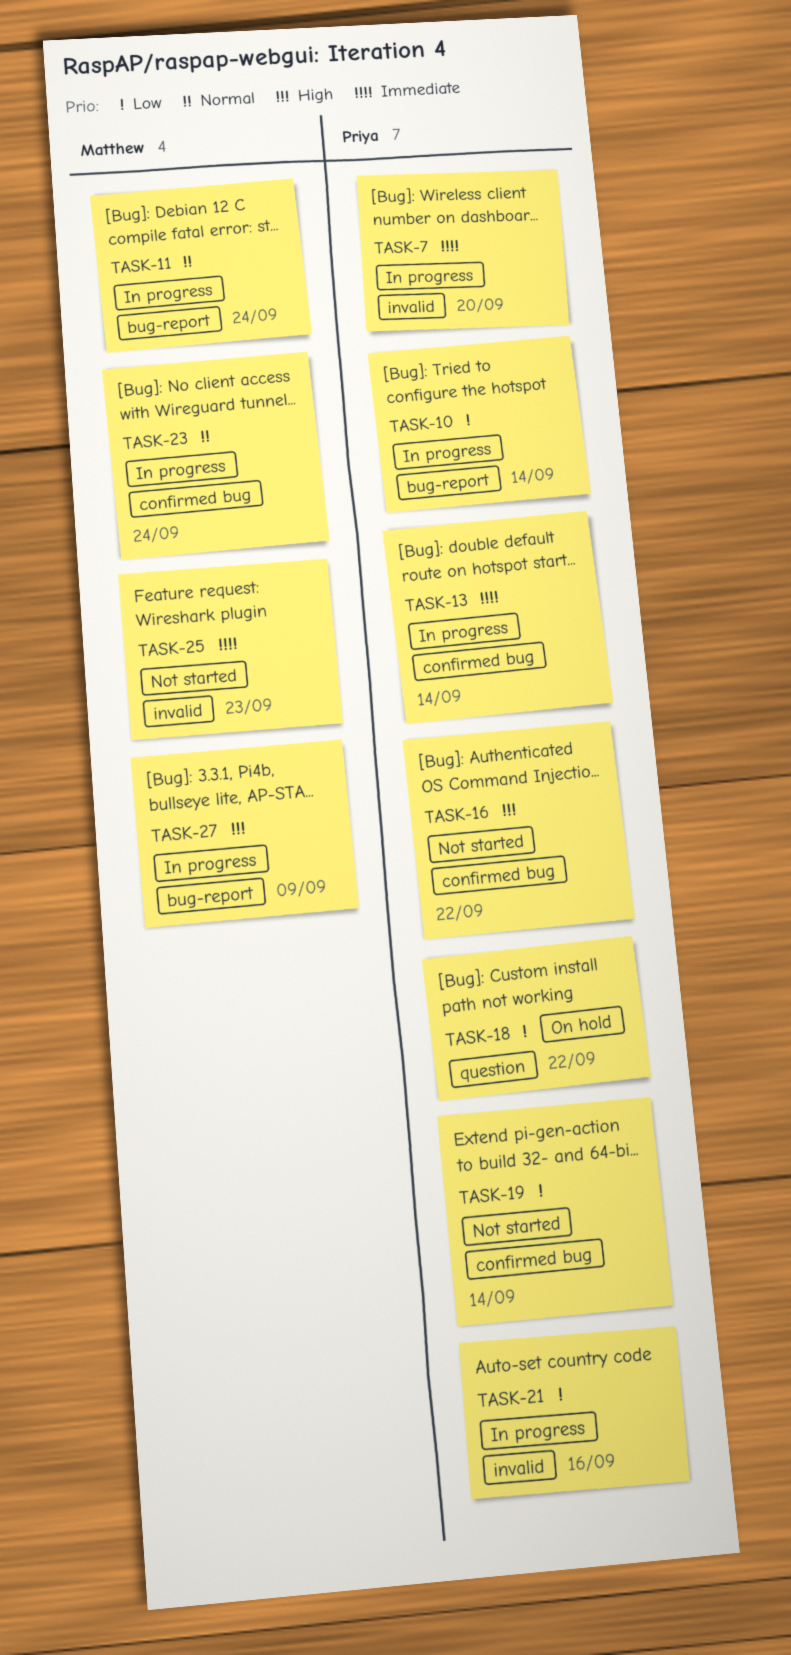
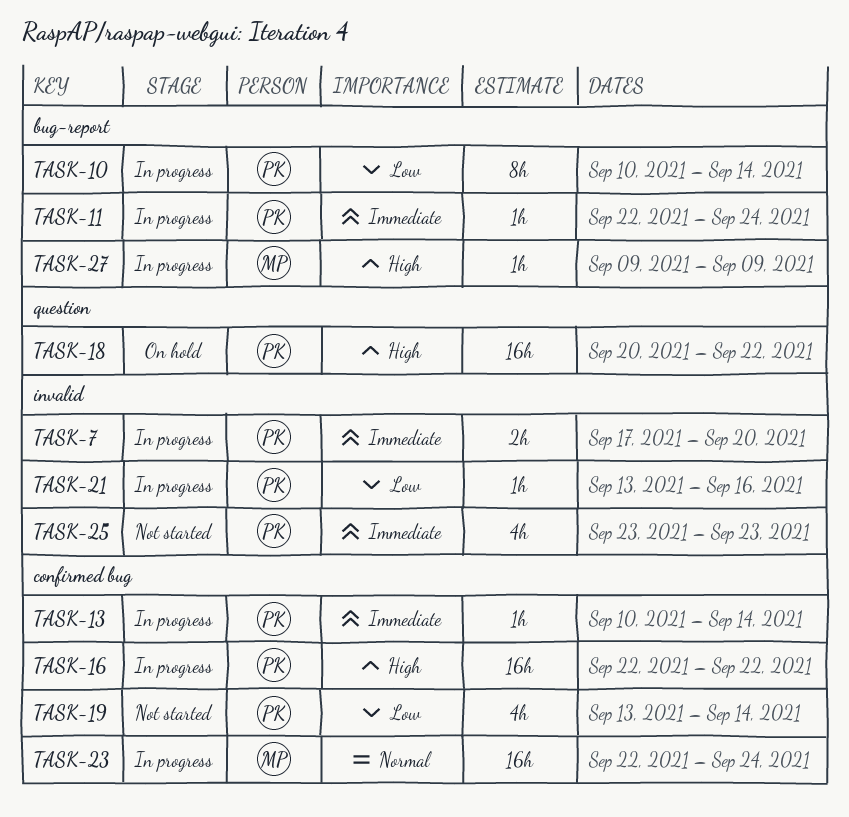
TASK-11, owner: Matthew -> Priya
TASK-11, priority: Normal -> Immediate
TASK-16, status: Not started -> In progress
TASK-18, priority: Low -> High
TASK-25, owner: Matthew -> Priya

